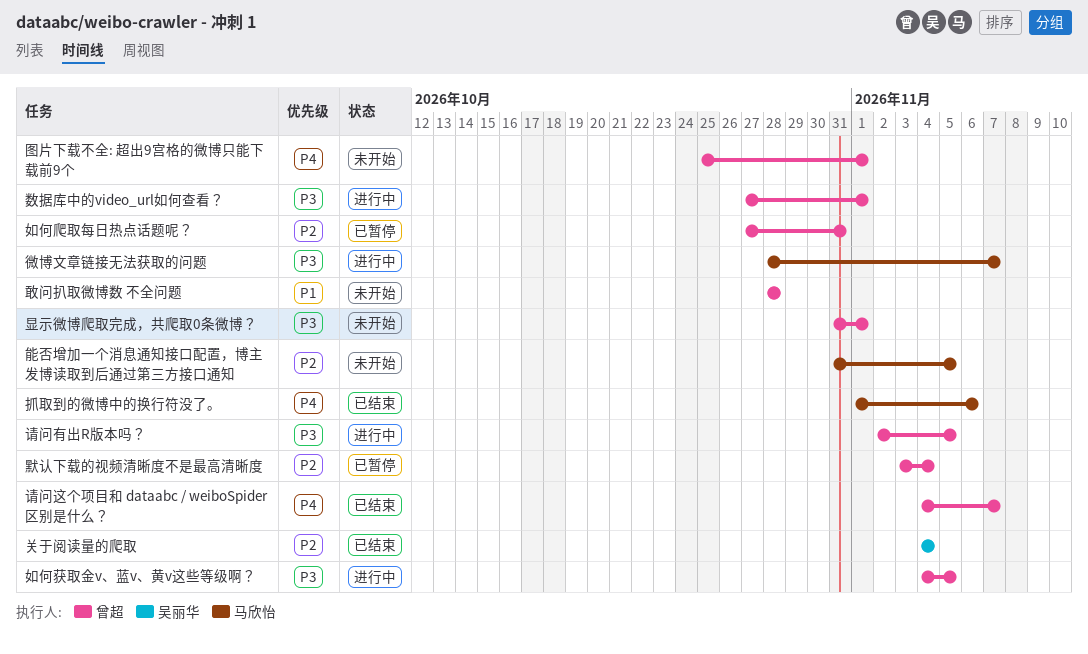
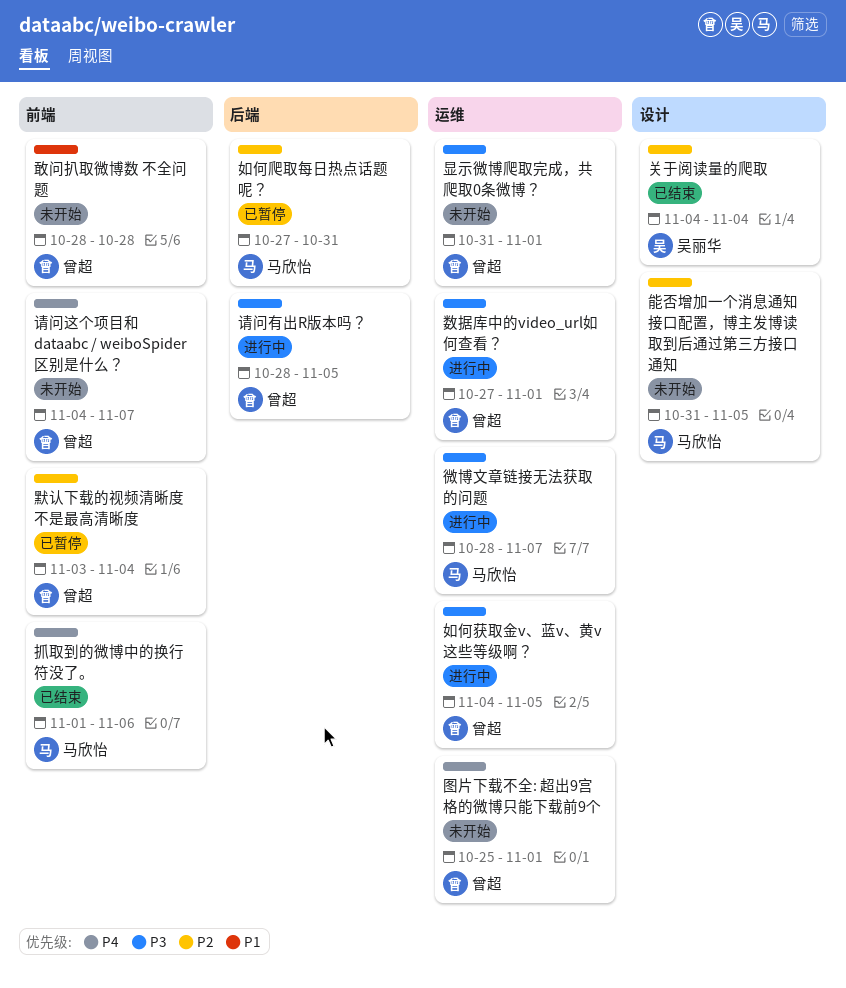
如何爬取每日热点话题呢？, owner: 曾超 -> 马欣怡
请问有出R版本吗？, start: Nov 2 -> Oct 28
请问这个项目和 dataabc / weiboSpider 区别是什么？, status: 已结束 -> 未开始

